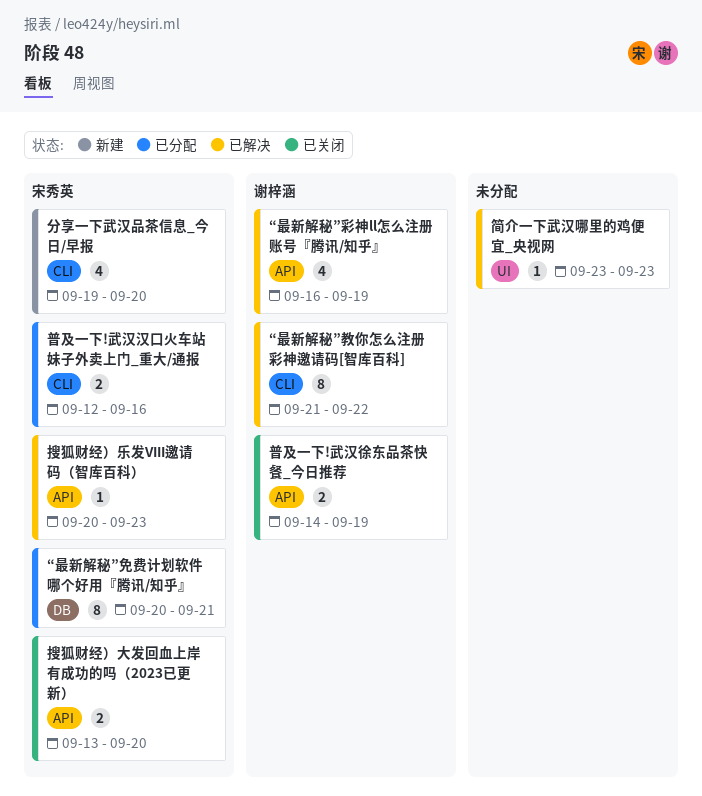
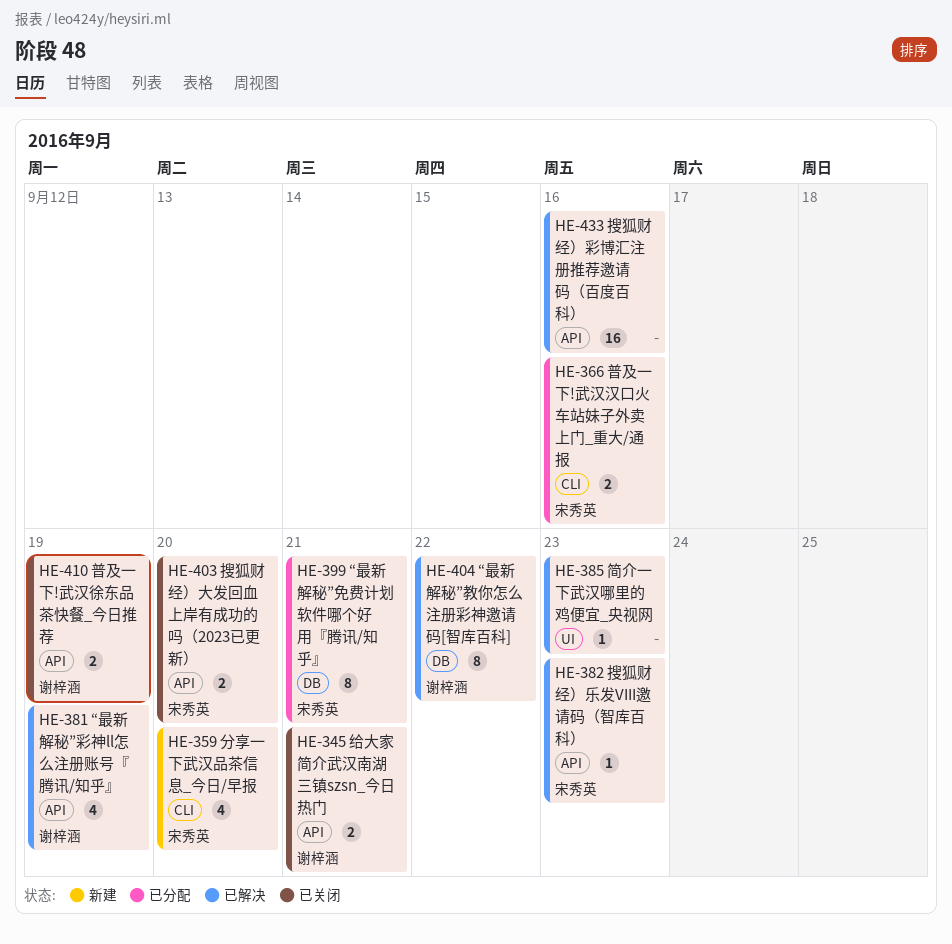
“最新解秘”教你怎么注册彩神邀请码[智库百科], label: CLI -> DB
搜狐财经）彩博汇注册推荐邀请码（百度百科）: none -> present
给大家简介武汉南湖三镇szsn_今日热门: none -> present

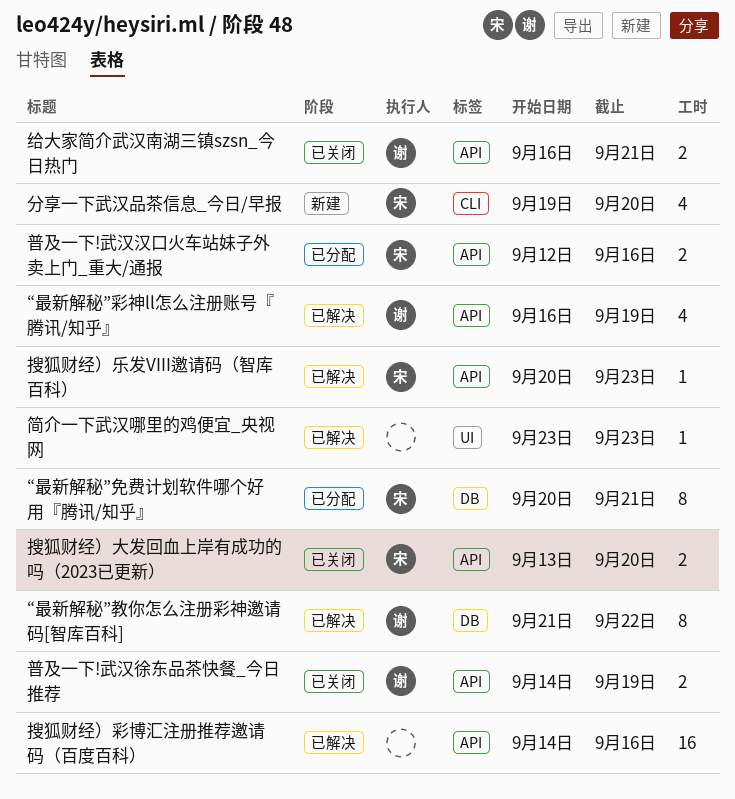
普及一下!武汉汉口火车站妹子外卖上门_重大/通报, label: CLI -> API

